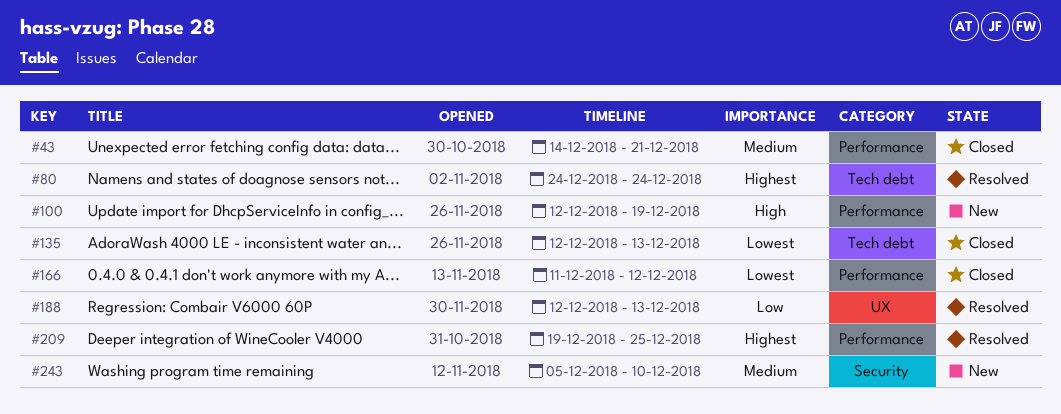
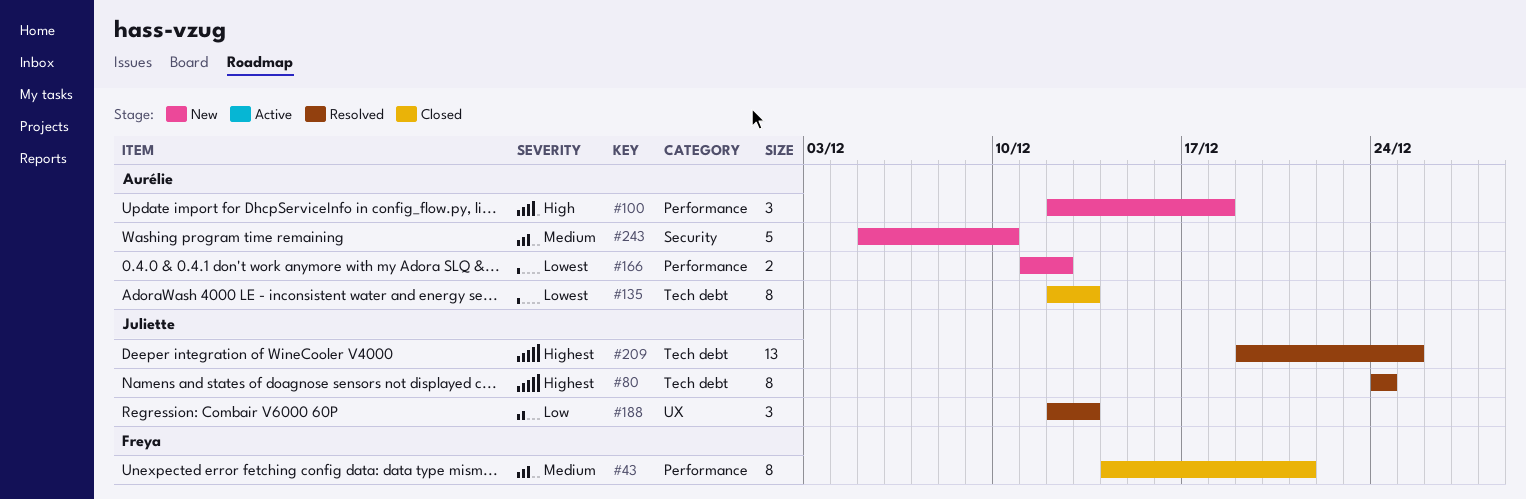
#100, due: Dec 19 -> Dec 18
#166, status: Closed -> New
#209, label: Performance -> Tech debt

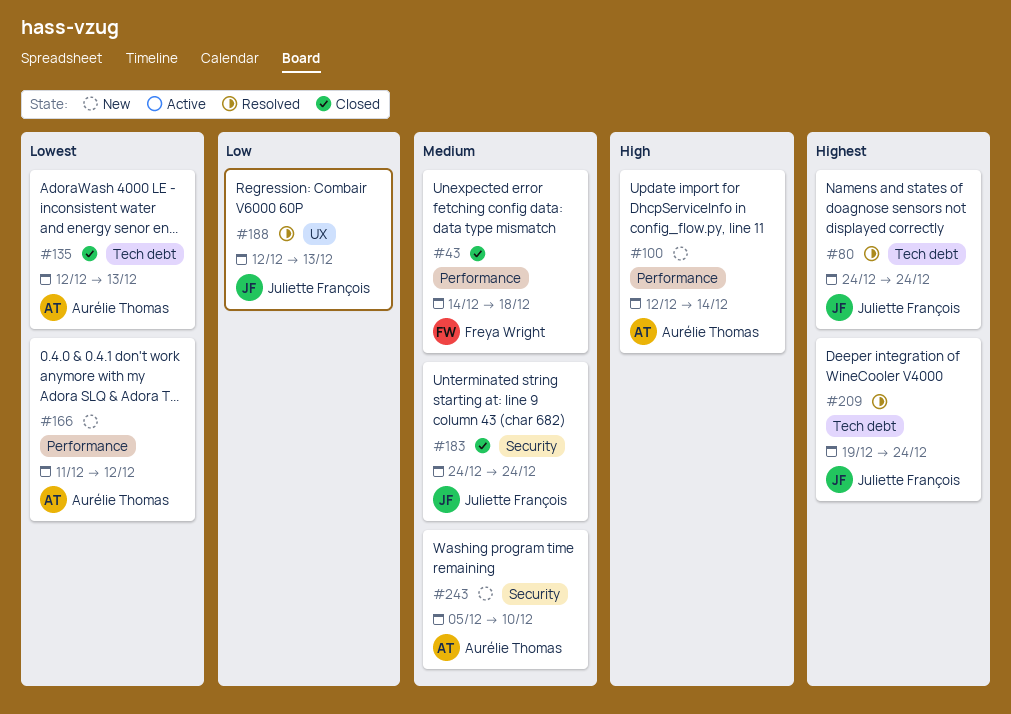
#43, due: Dec 21 -> Dec 18
#100, due: Dec 18 -> Dec 14
#183: none -> present
#209, due: Dec 25 -> Dec 24

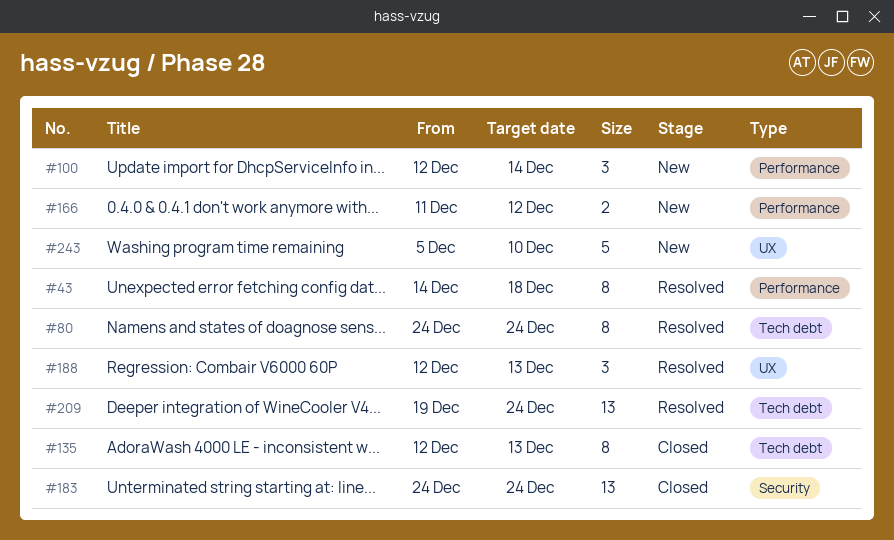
#43, status: Closed -> Resolved
#243, label: Security -> UX

